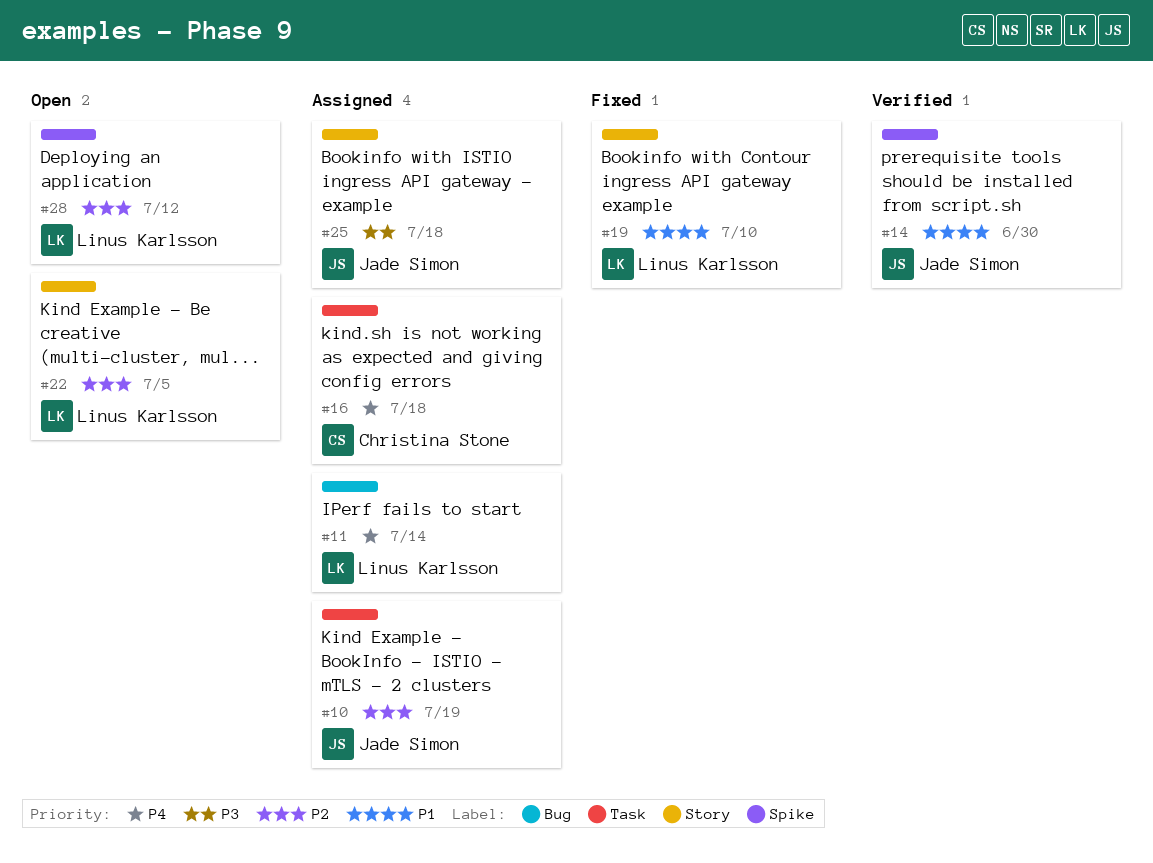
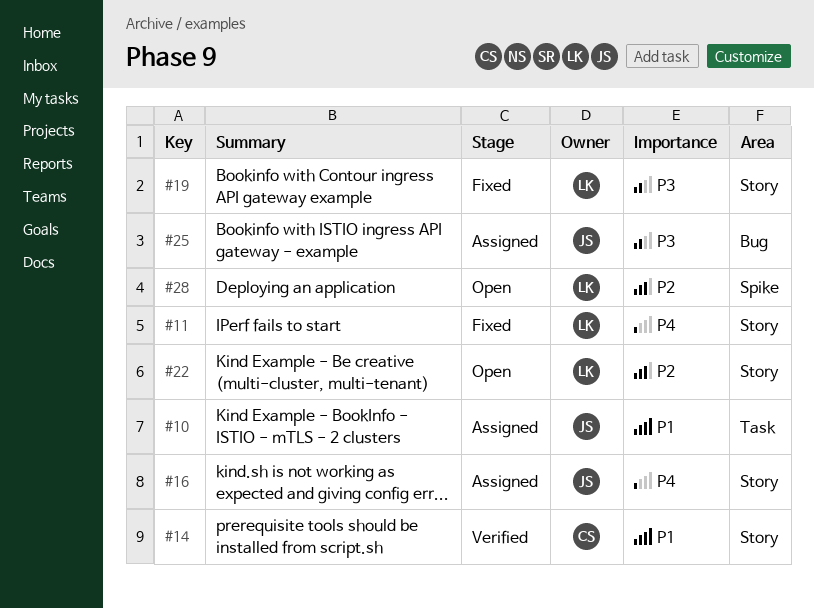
#10, priority: P2 -> P1
#11, status: Assigned -> Fixed
#11, label: Bug -> Story
#14, owner: Jade Simon -> Christina Stone
#14, label: Spike -> Story
#16, owner: Christina Stone -> Jade Simon
#16, label: Task -> Story
#19, priority: P1 -> P3
#25, label: Story -> Bug

